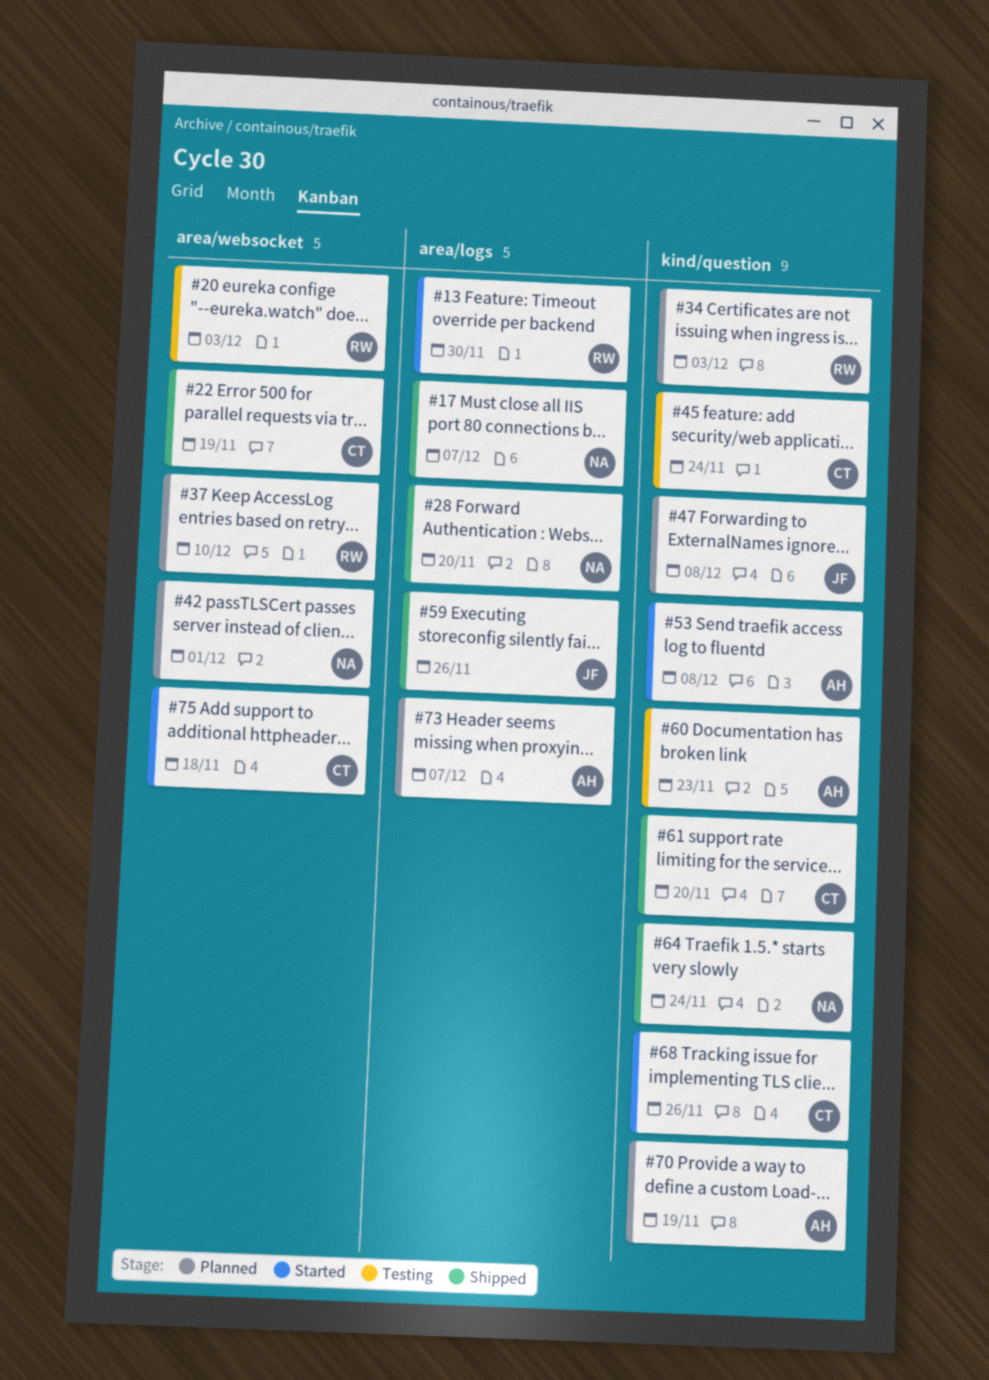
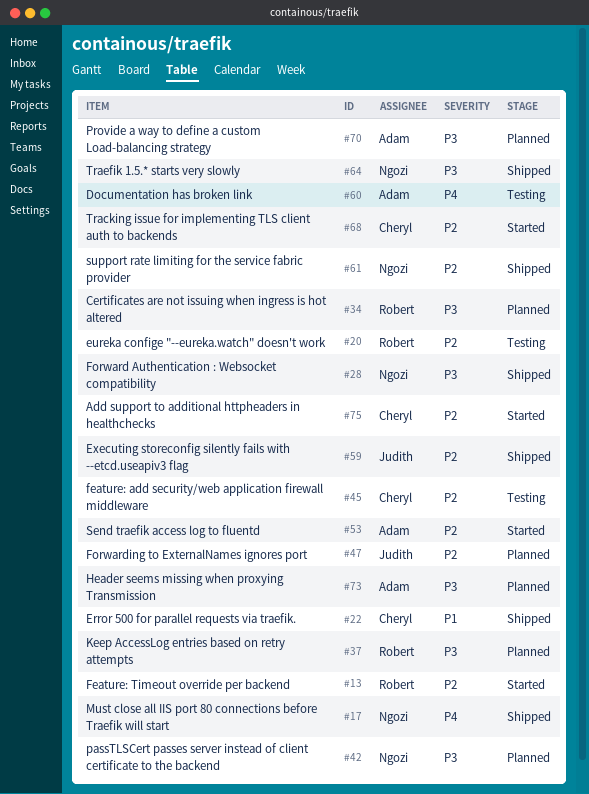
#61, owner: Cheryl -> Ngozi

